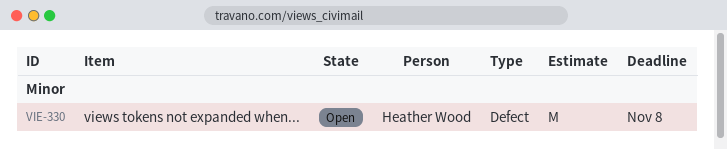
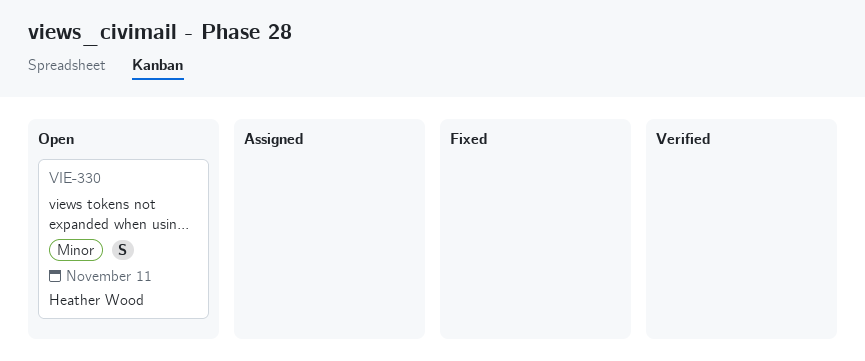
VIE-330, estimate: M -> S
VIE-330, due: Nov 8 -> Nov 11

